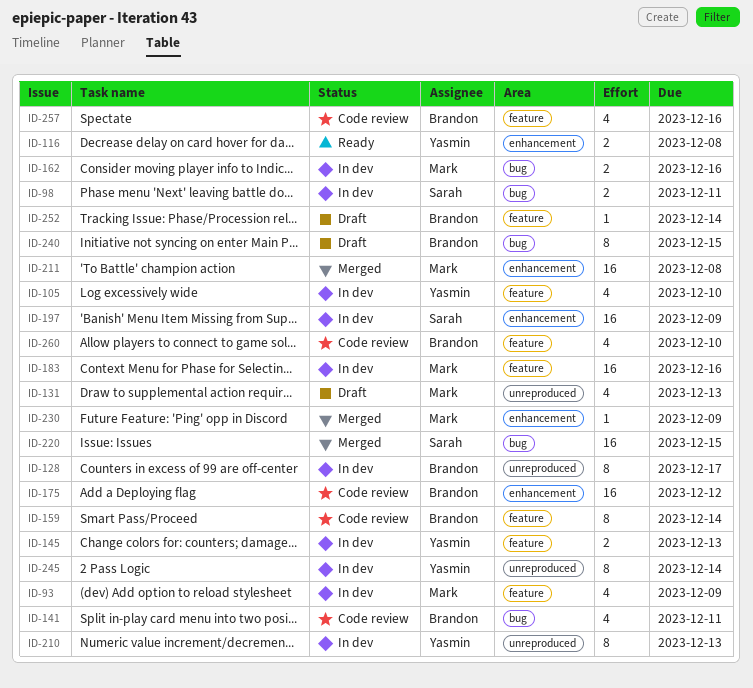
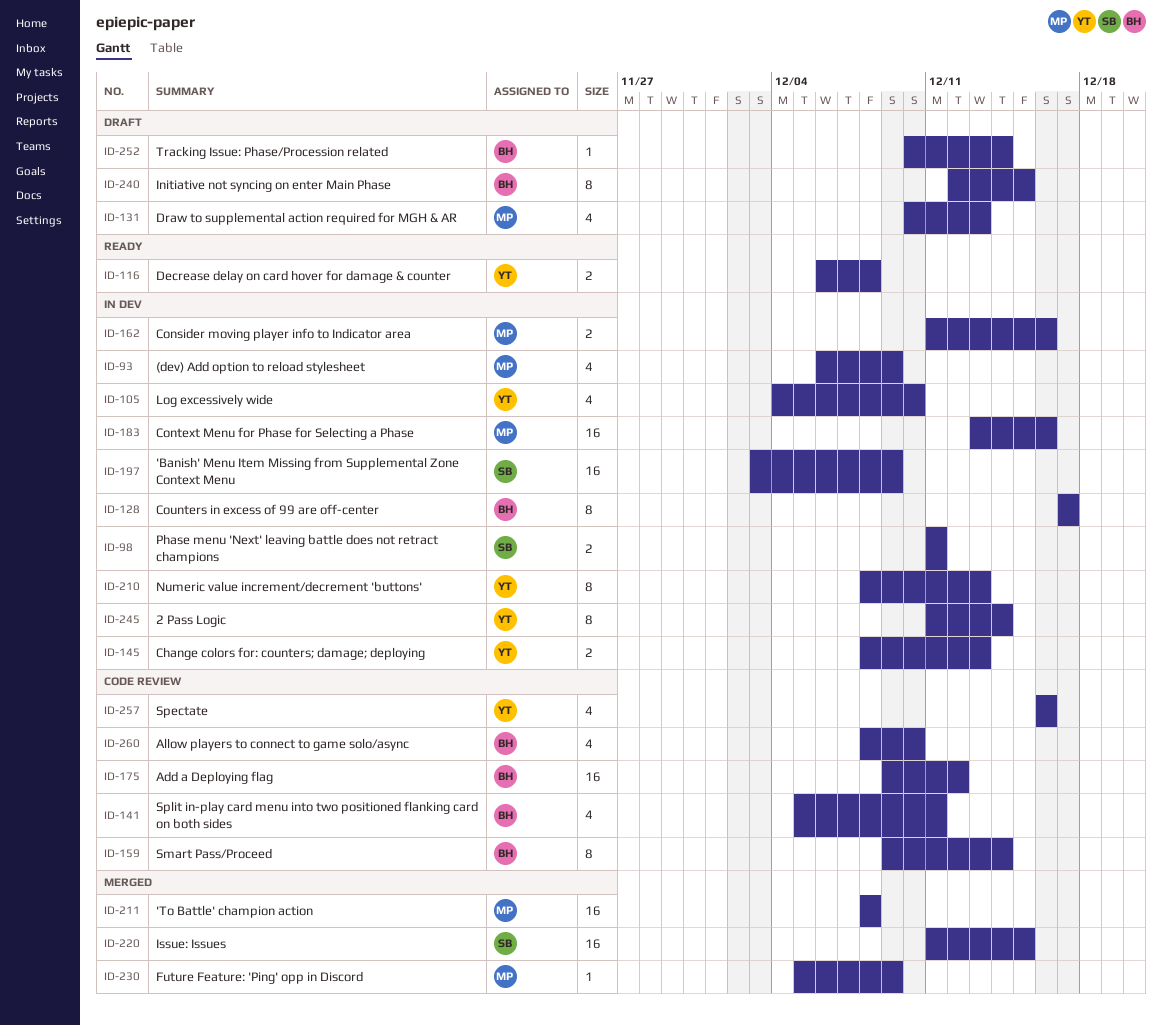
ID-257, owner: Brandon -> Yasmin

